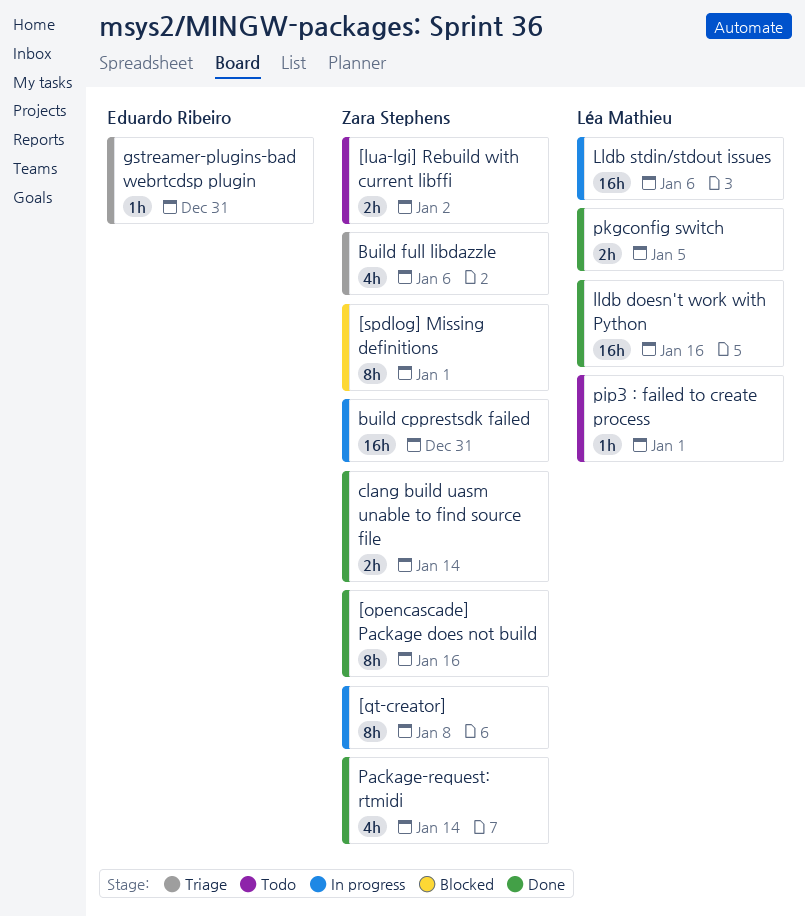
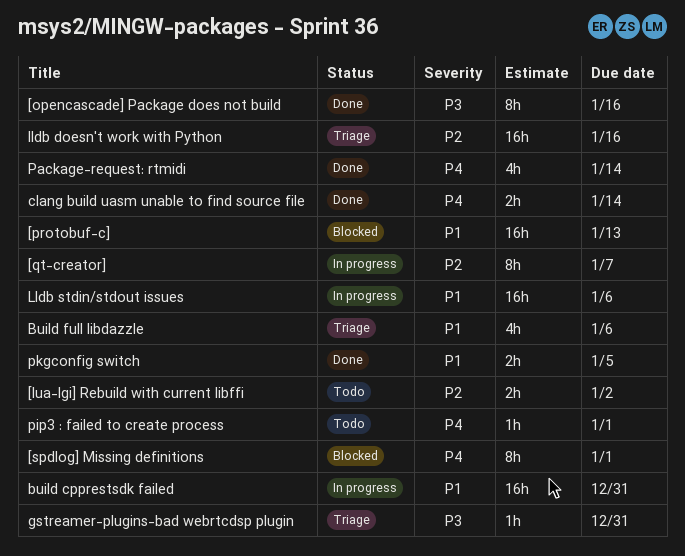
[protobuf-c]: none -> present
[qt-creator], due: Jan 8 -> Jan 7
lldb doesn't work with Python, status: Done -> Triage

